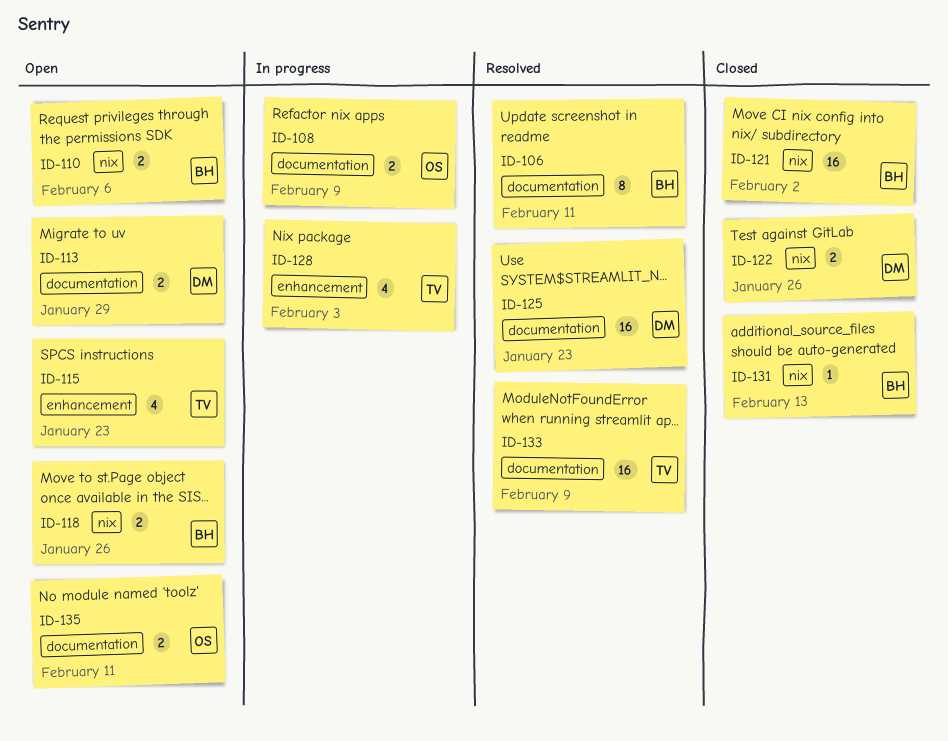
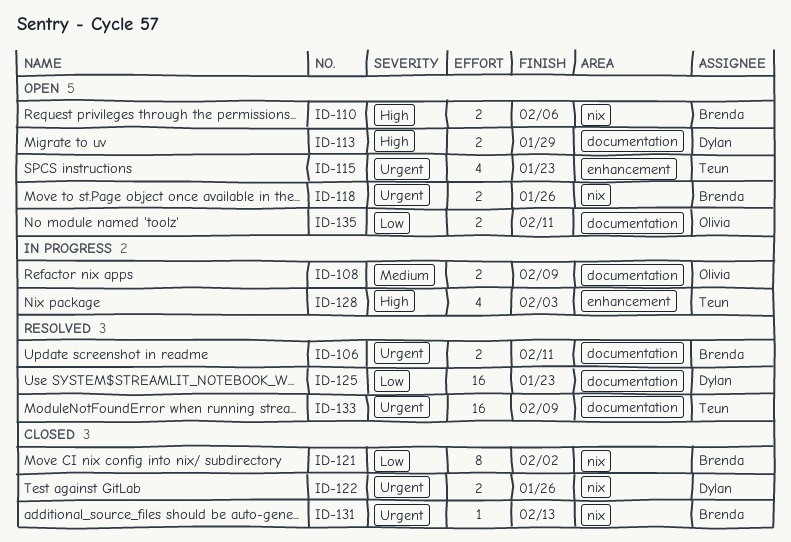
ID-106, estimate: 8 -> 2
ID-121, estimate: 16 -> 8

